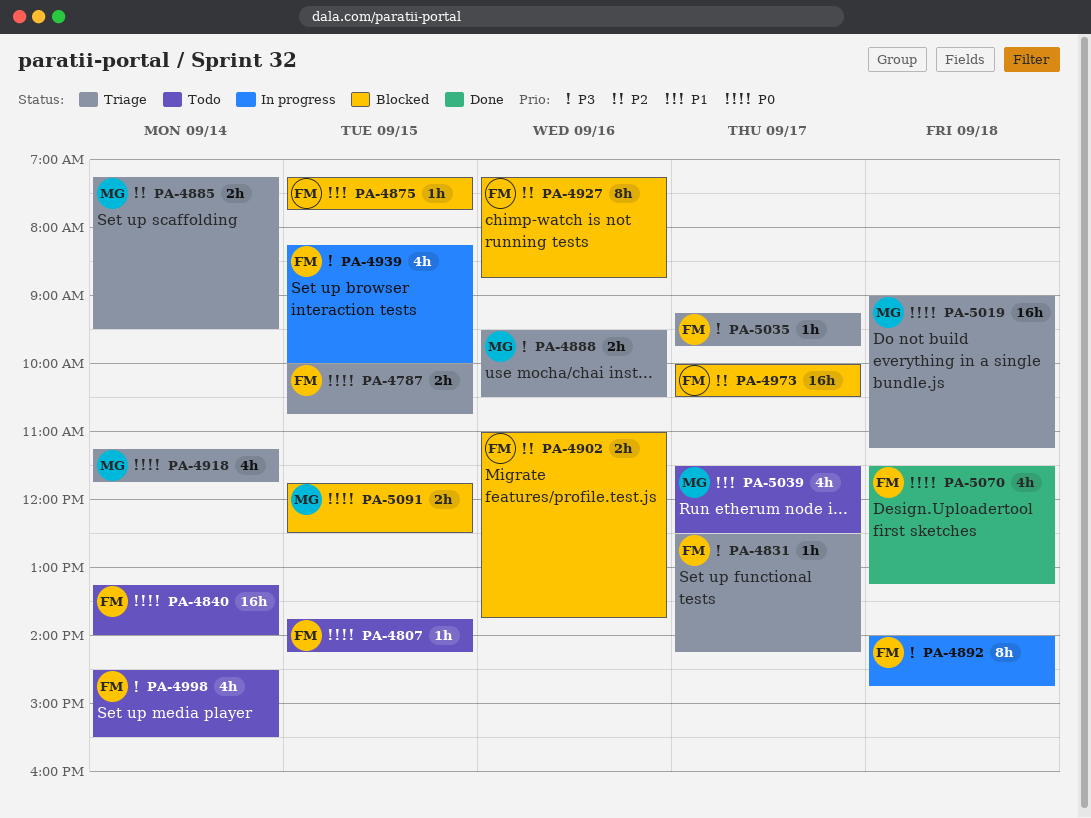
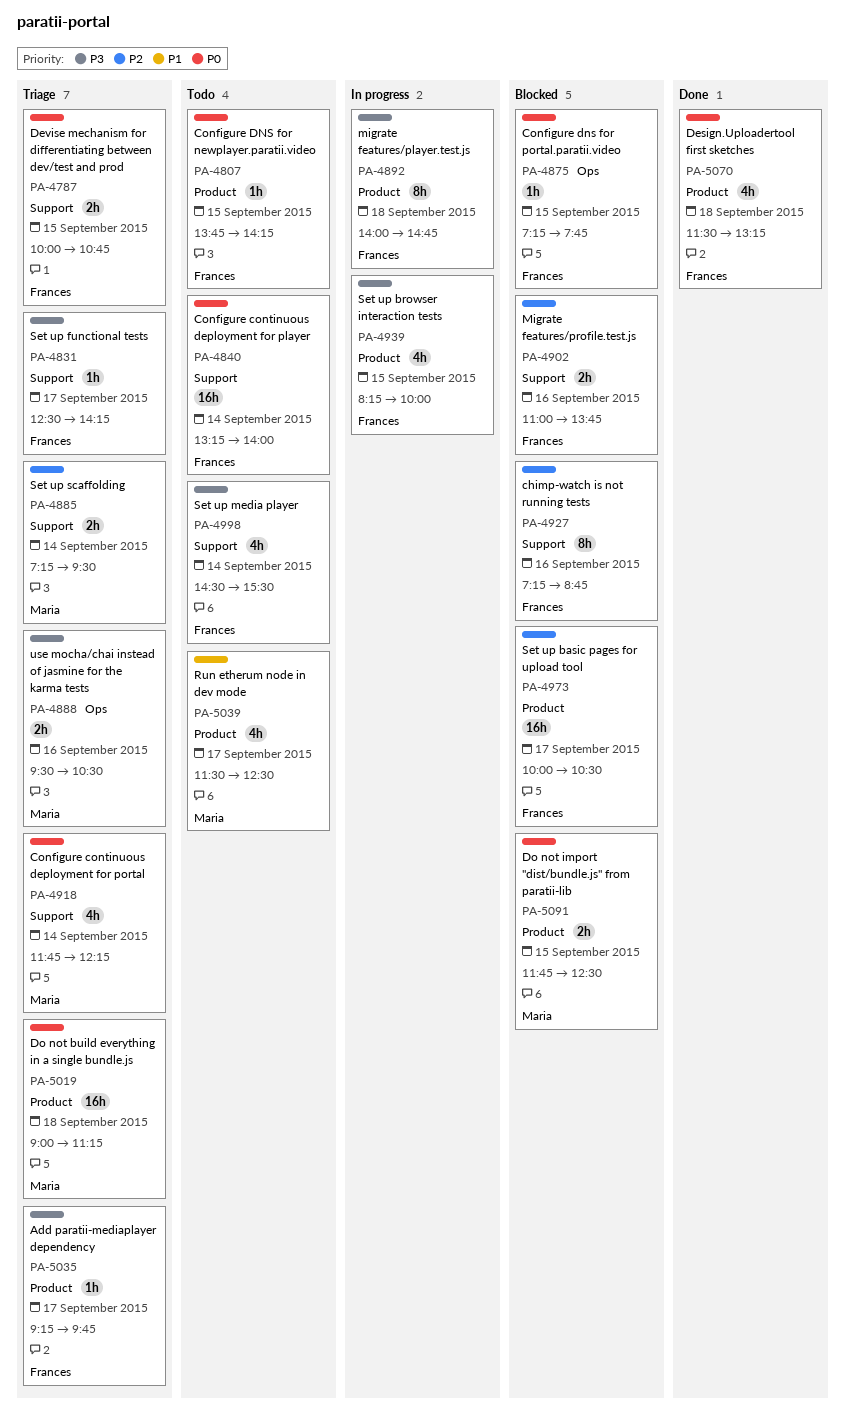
PA-4875, priority: P1 -> P0
PA-4918, begins: 11:15 -> 11:45
PA-4918, ends: 11:45 -> 12:15

